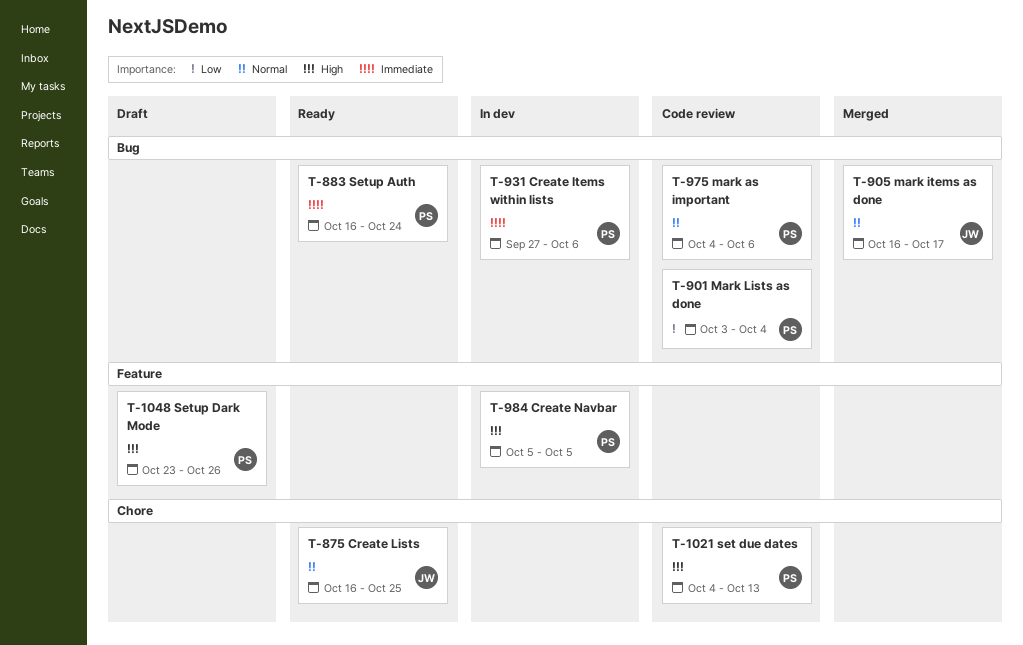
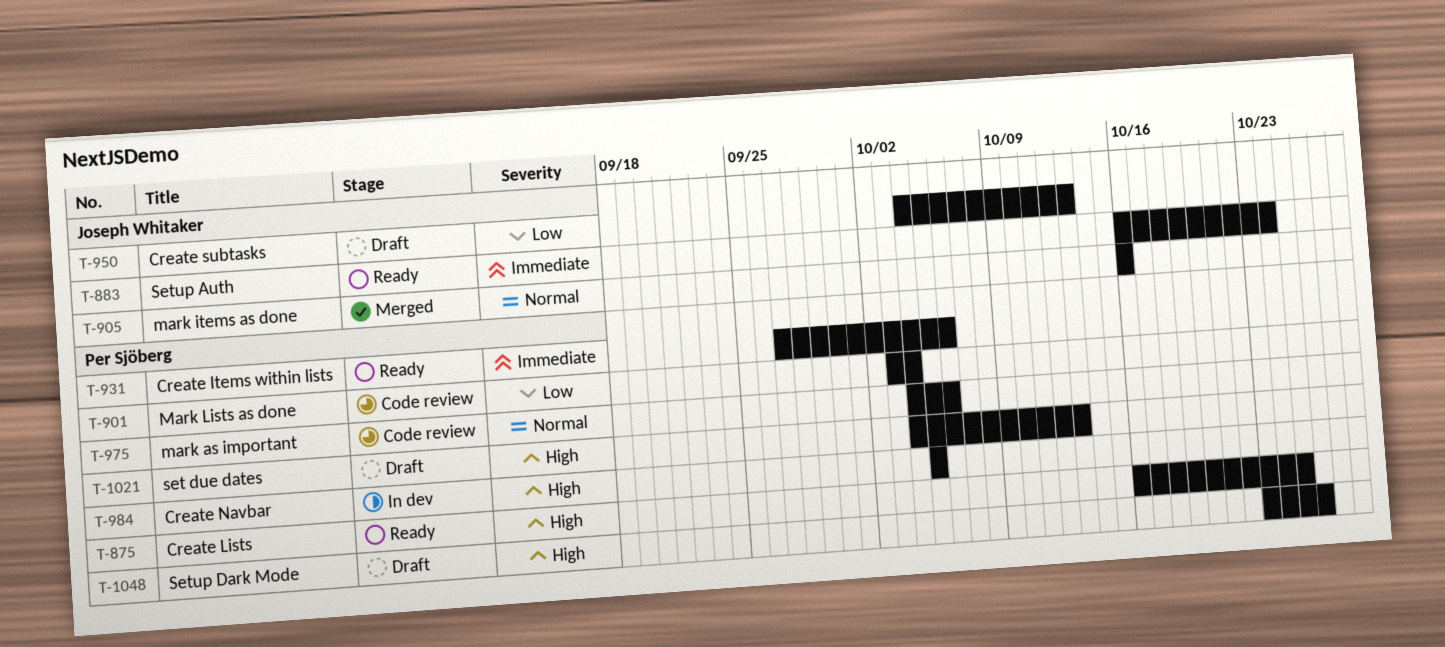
T-875, owner: Joseph Whitaker -> Per Sjöberg
T-875, priority: Normal -> High
T-883, owner: Per Sjöberg -> Joseph Whitaker
T-905, due: Oct 17 -> Oct 16
T-931, status: In dev -> Ready
T-950: none -> present
T-1021, status: Code review -> Draft

